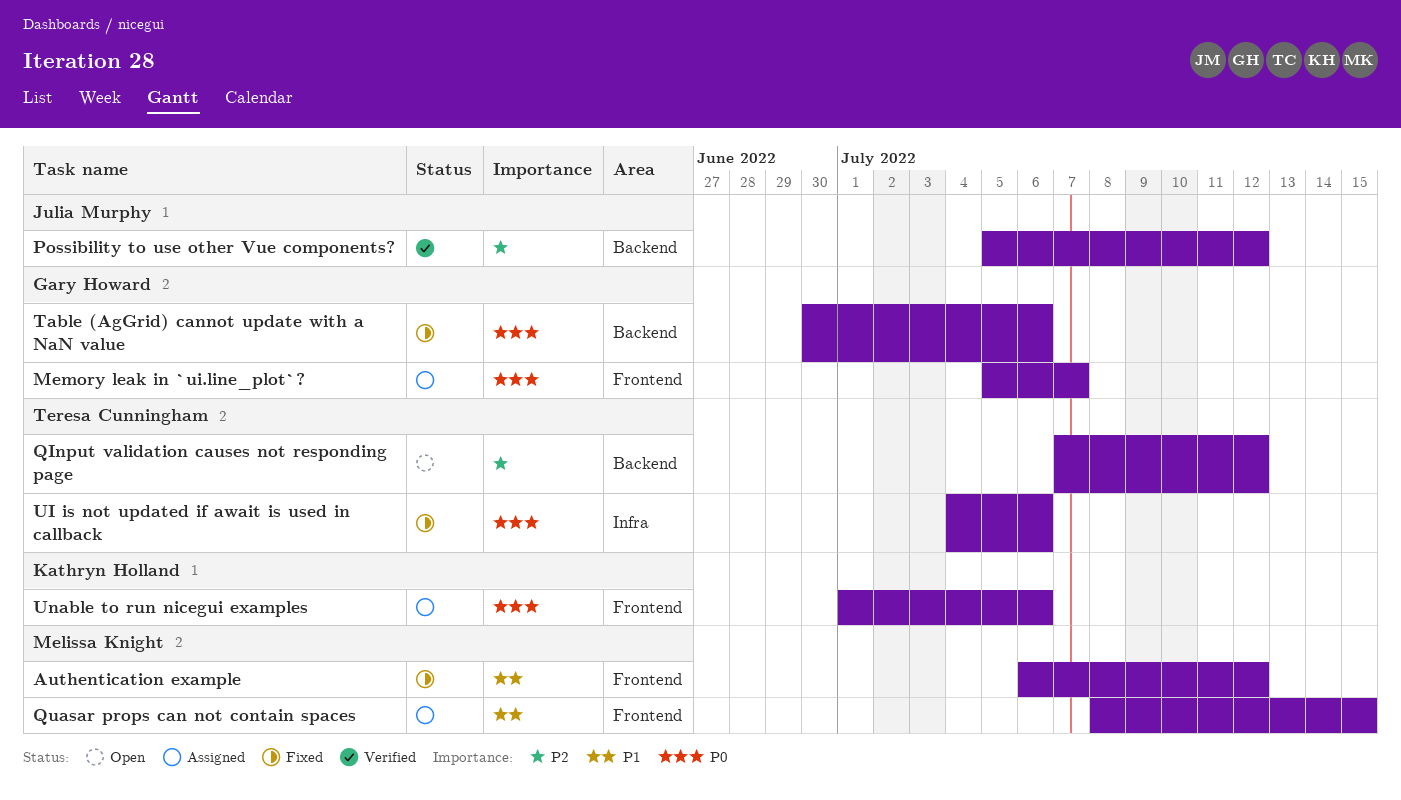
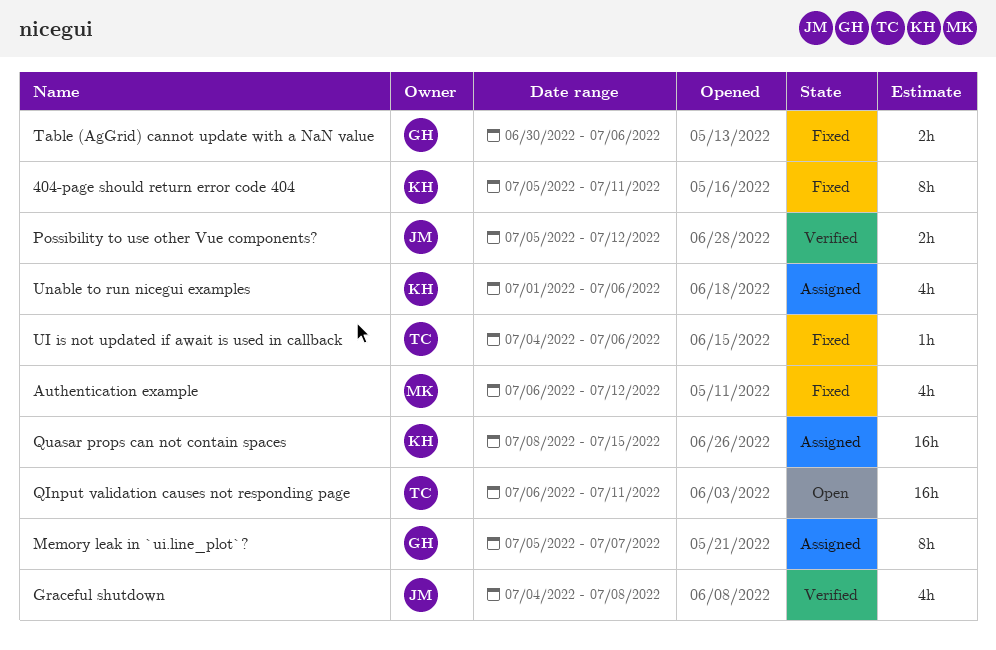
404-page should return error code 404: none -> present
Graceful shutdown: none -> present
QInput validation causes not responding page, start: Jul 7 -> Jul 6
QInput validation causes not responding page, due: Jul 12 -> Jul 11
Quasar props can not contain spaces, owner: Melissa Knight -> Kathryn Holland

